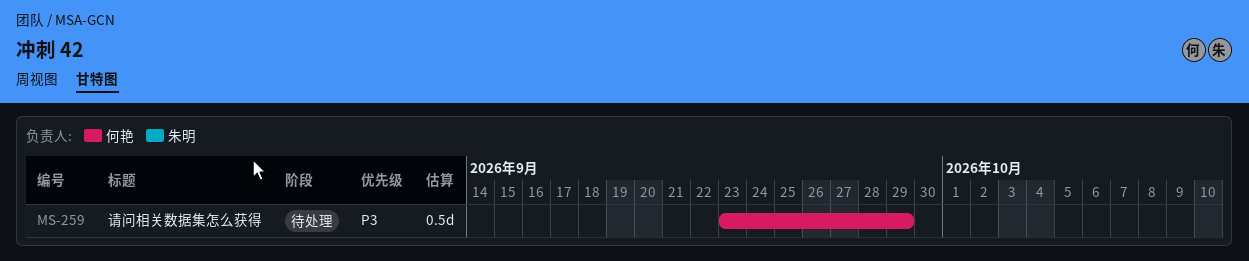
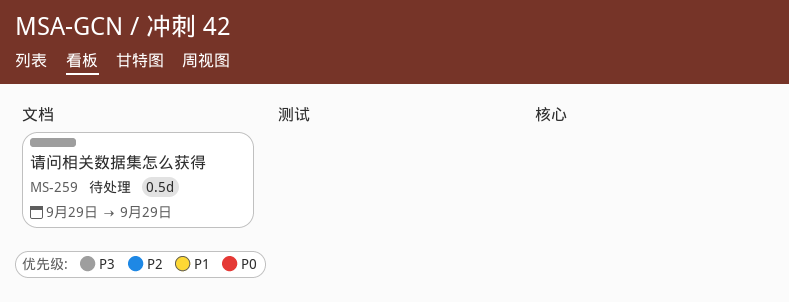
MS-259, start: Sep 23 -> Sep 29

